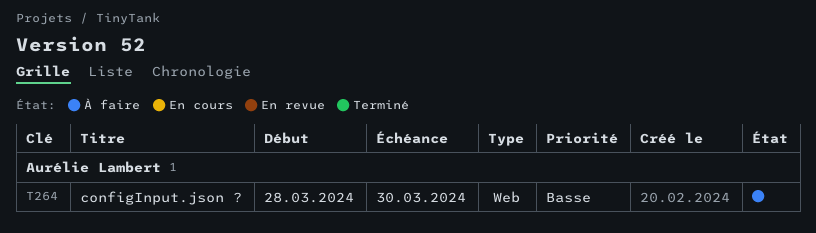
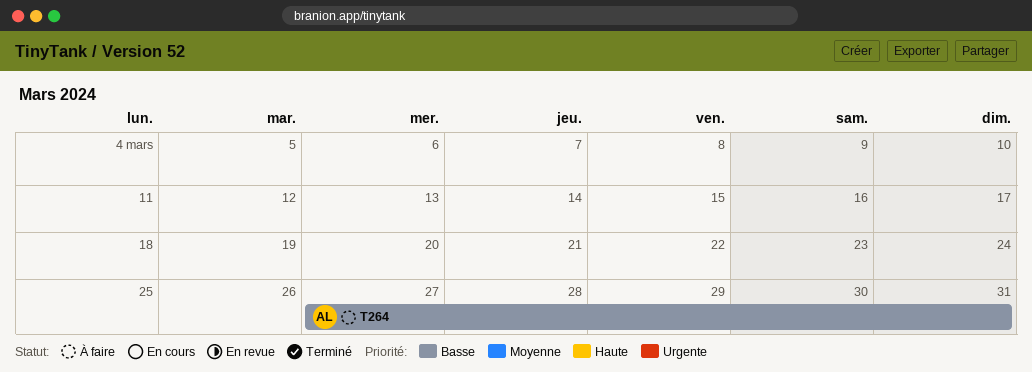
T264, start: Mar 28 -> Mar 27
T264, due: Mar 30 -> Mar 31

